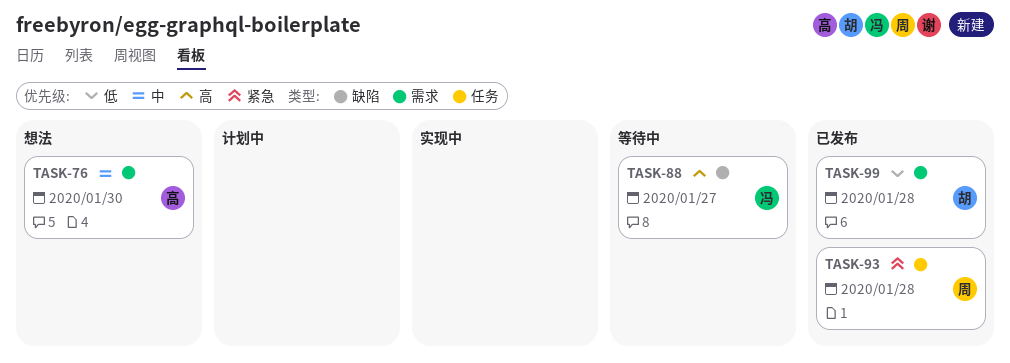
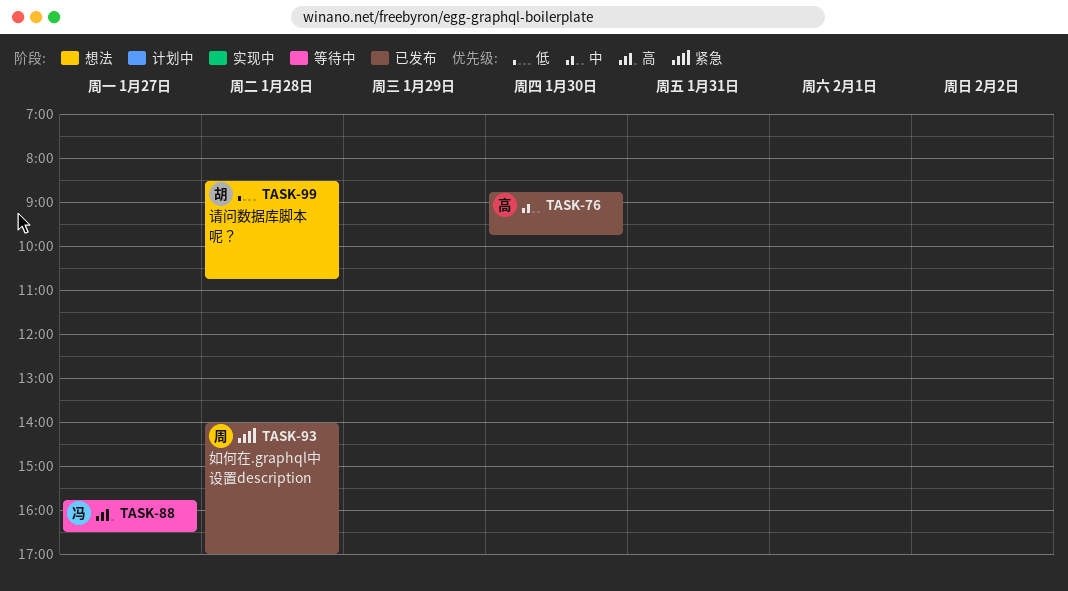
TASK-76, status: 想法 -> 已发布
TASK-99, status: 已发布 -> 想法

